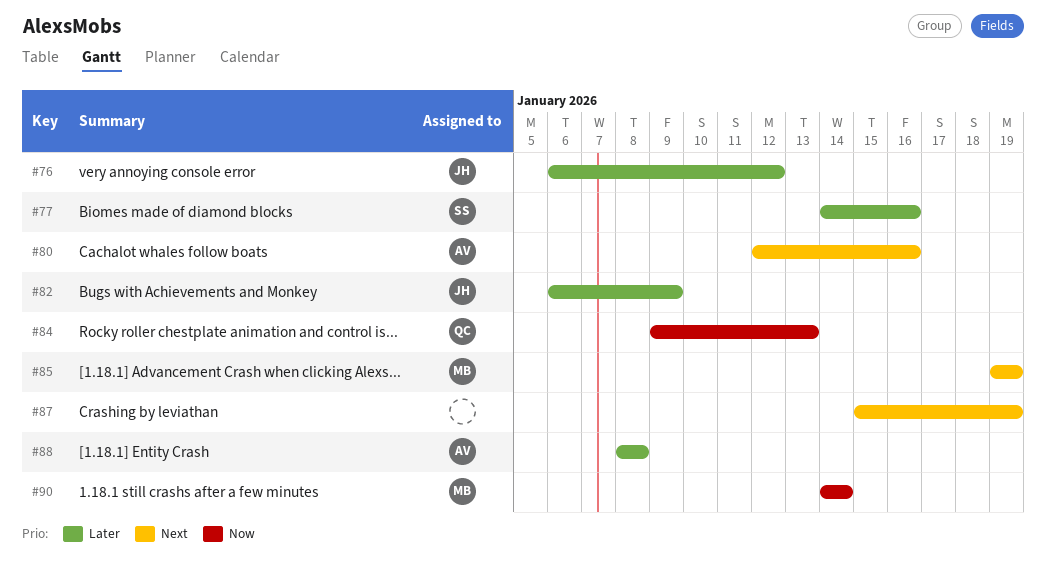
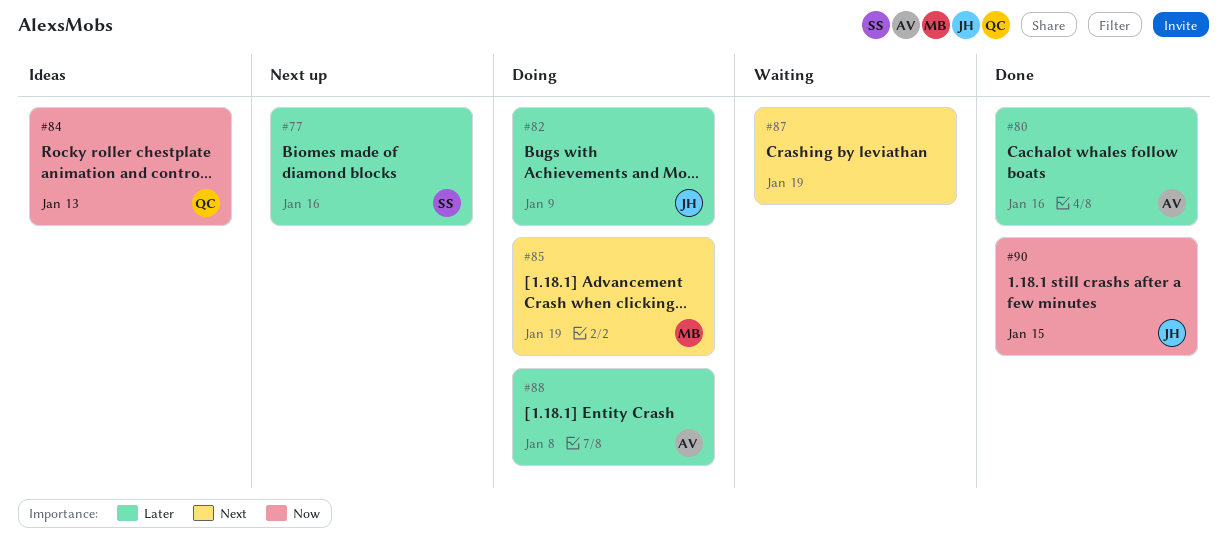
#76: present -> none
#80, priority: Next -> Later
#90, owner: MB -> JH
#90, due: Jan 14 -> Jan 15

